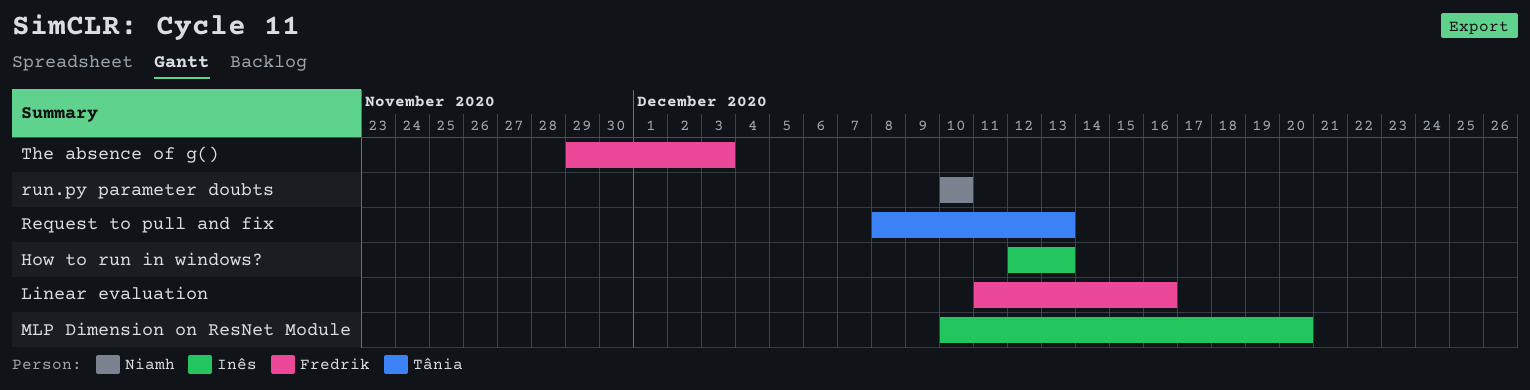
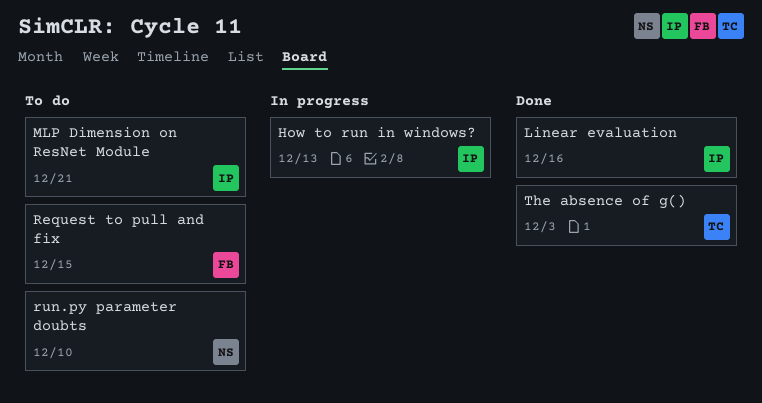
Linear evaluation, owner: Fredrik -> Inês
MLP Dimension on ResNet Module, due: Dec 20 -> Dec 21
Request to pull and fix, owner: Tânia -> Fredrik
Request to pull and fix, due: Dec 13 -> Dec 15
The absence of g(), owner: Fredrik -> Tânia

